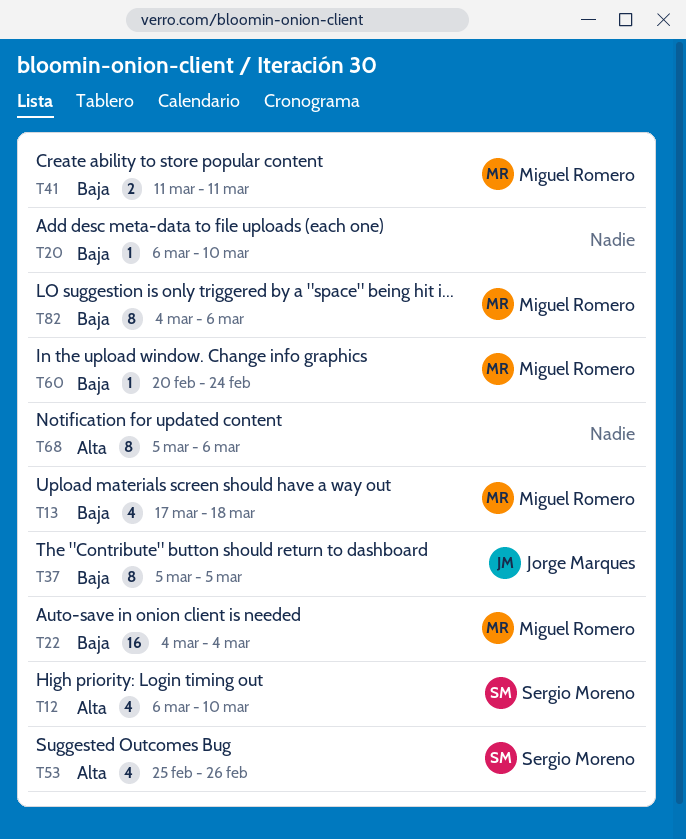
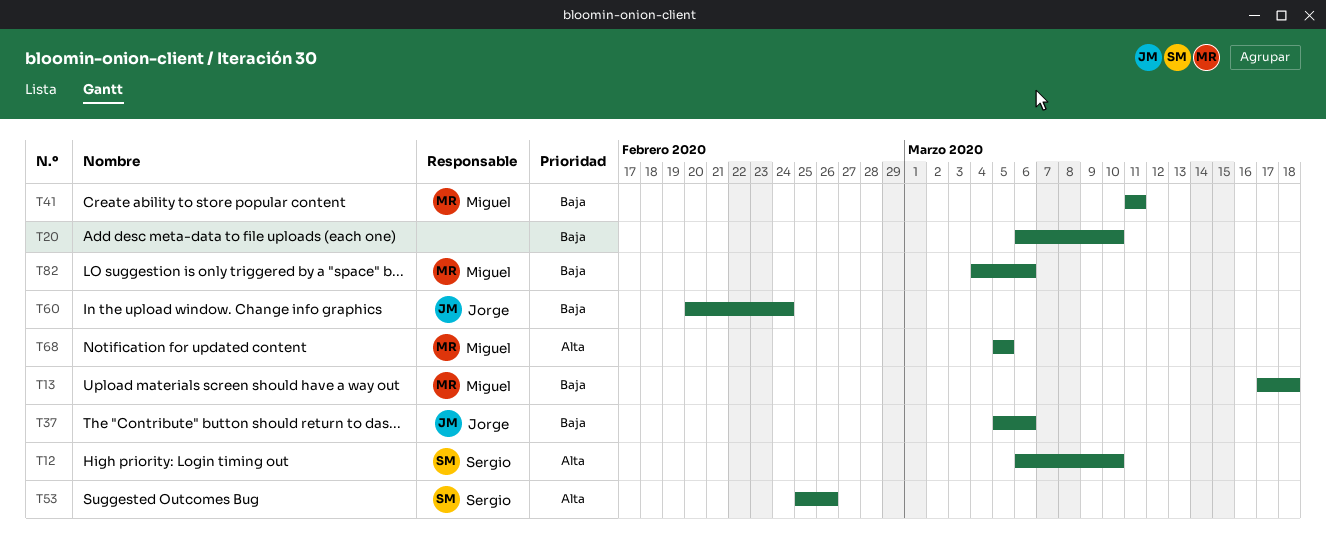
T22: present -> none
T37, due: Mar 5 -> Mar 6
T60, owner: Miguel Romero -> Jorge Marques
T68, owner: none -> Miguel Romero
T68, due: Mar 6 -> Mar 5

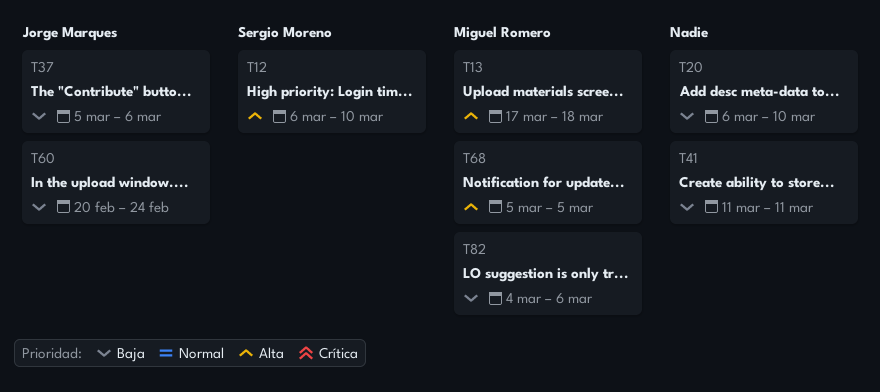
T13, priority: Baja -> Alta
T41, owner: Miguel Romero -> none
T53: present -> none

